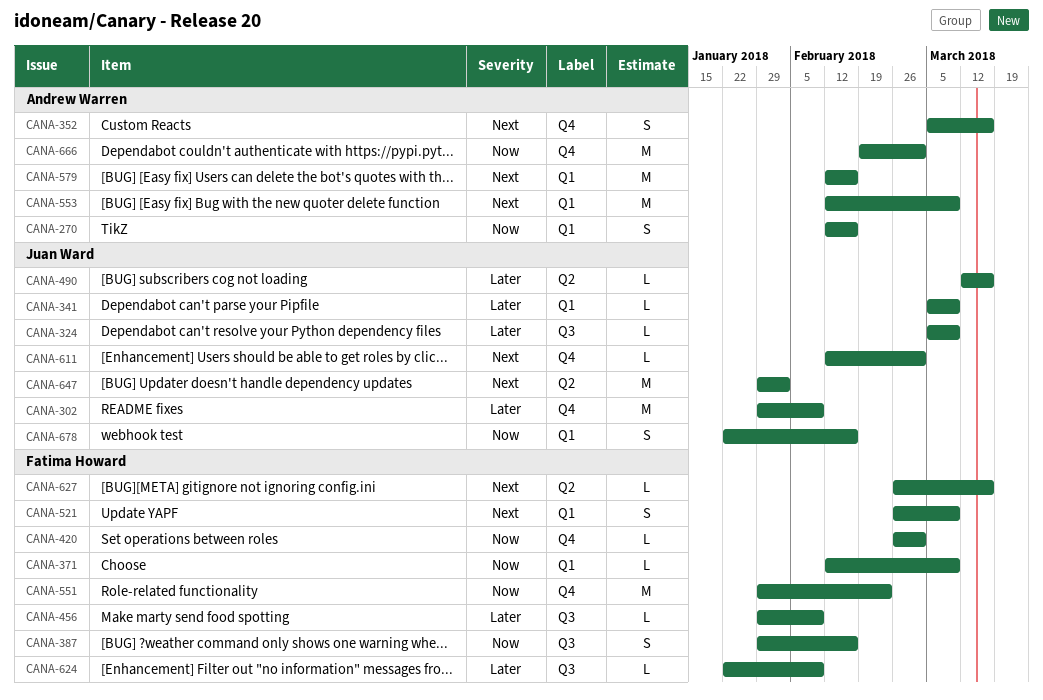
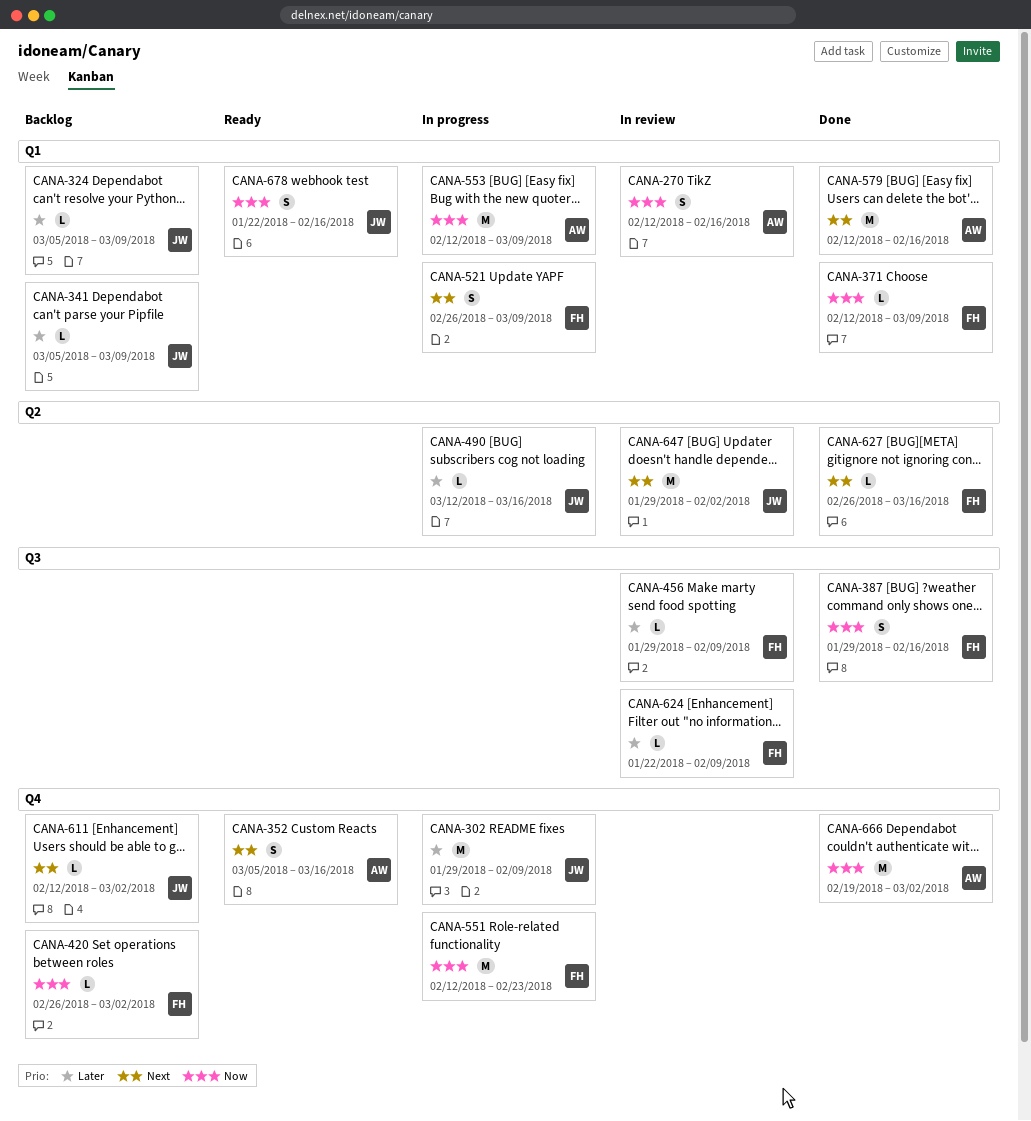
CANA-324, label: Q3 -> Q1
CANA-551, start: Jan 29 -> Feb 12
CANA-553, priority: Next -> Now

